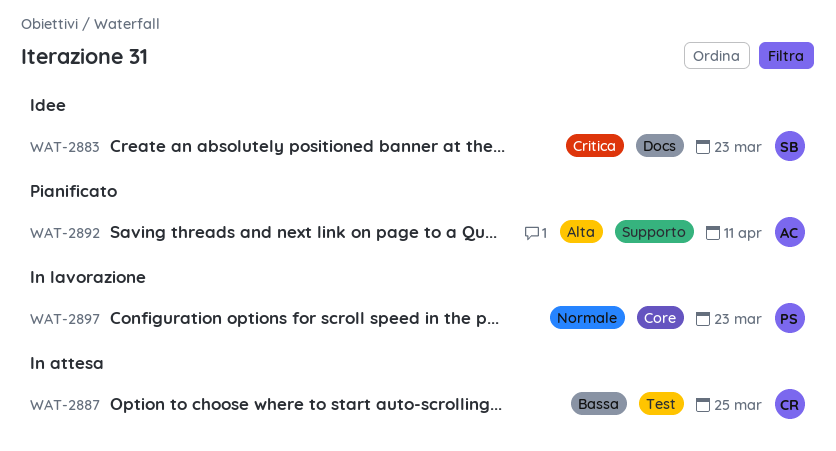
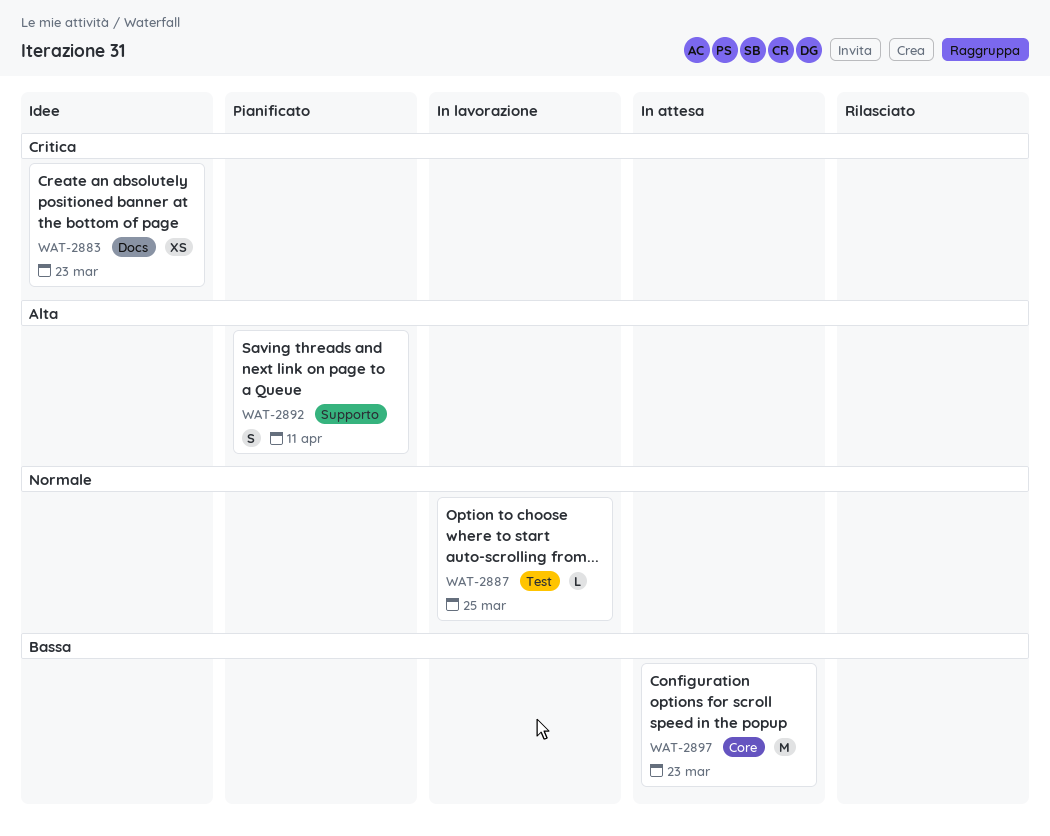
WAT-2887, status: In attesa -> In lavorazione
WAT-2887, priority: Bassa -> Normale
WAT-2897, status: In lavorazione -> In attesa
WAT-2897, priority: Normale -> Bassa

